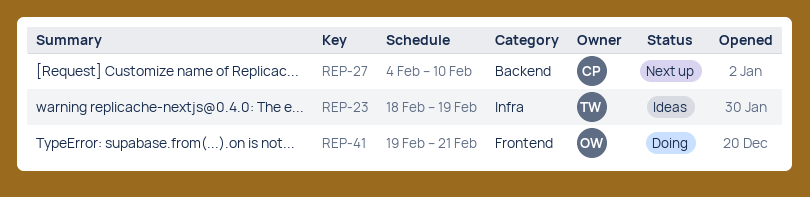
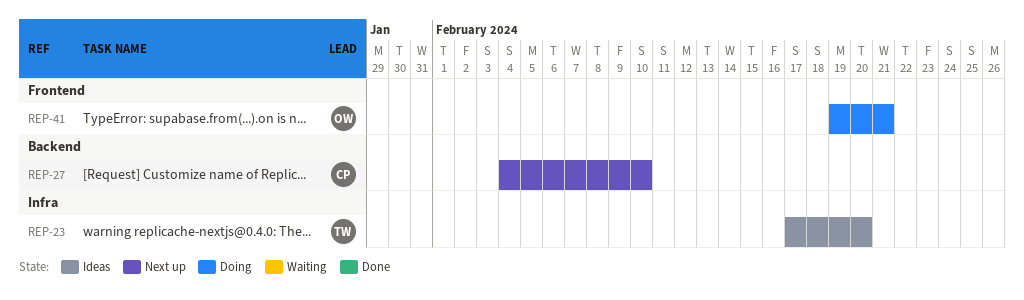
REP-23, start: Feb 18 -> Feb 17
REP-23, due: Feb 19 -> Feb 20

